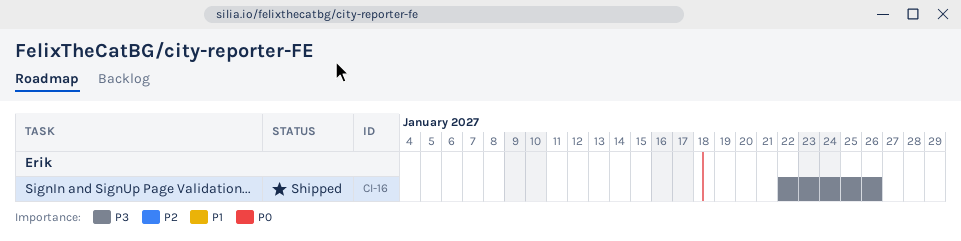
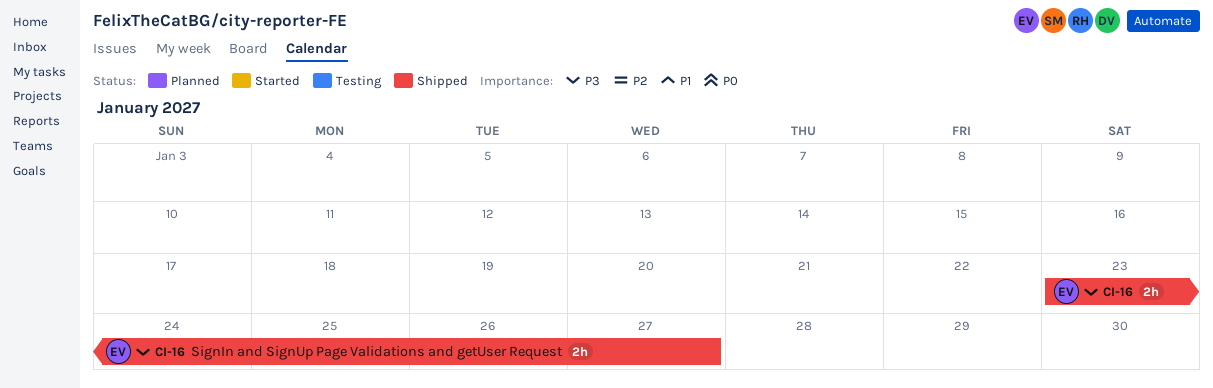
CI-16, start: Jan 22 -> Jan 23
CI-16, due: Jan 26 -> Jan 27

